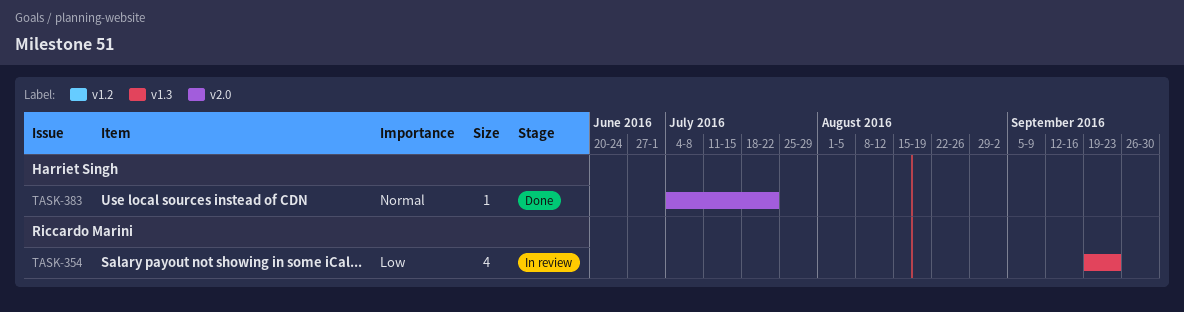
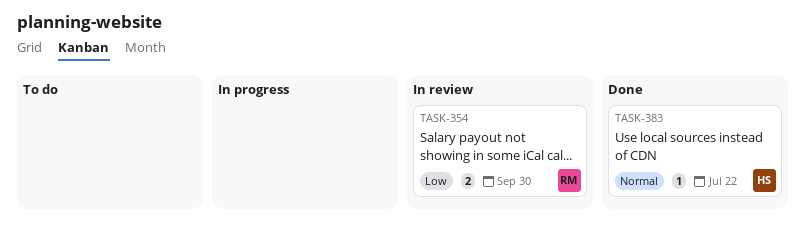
TASK-354, estimate: 4 -> 2
TASK-354, due: Sep 23 -> Sep 30

